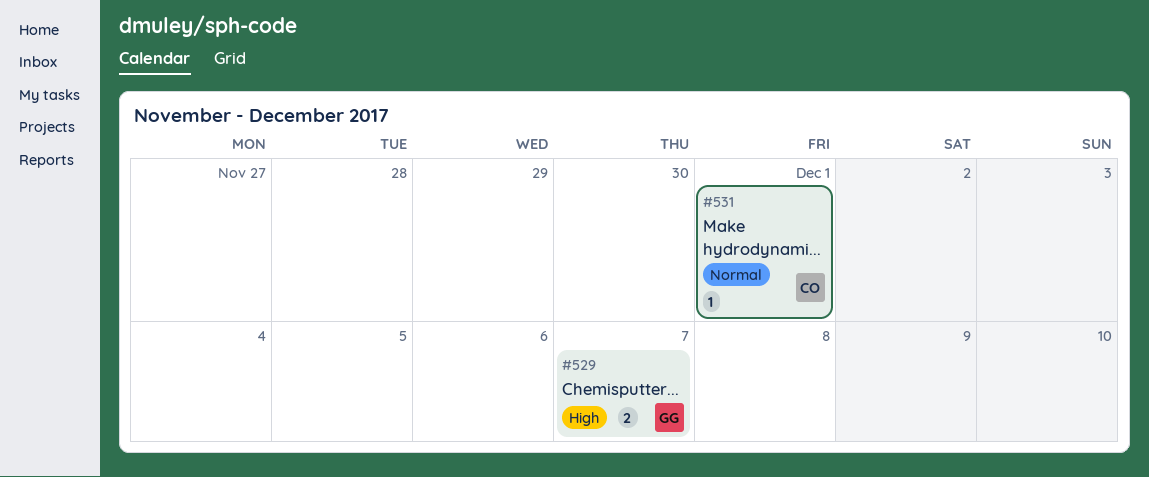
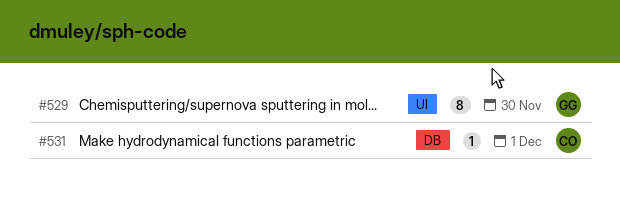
#529, estimate: 2 -> 8
#529, due: Dec 7 -> Nov 30

